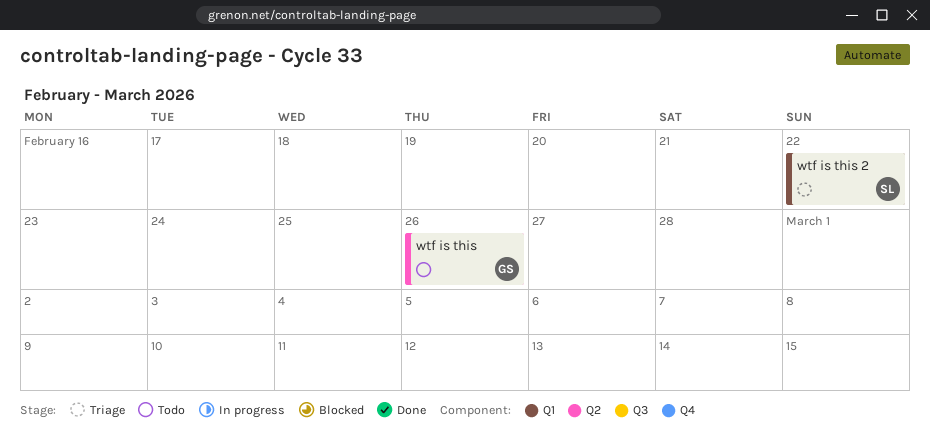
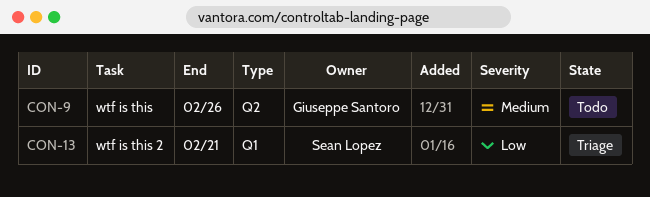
wtf is this 2, due: Feb 22 -> Feb 21

